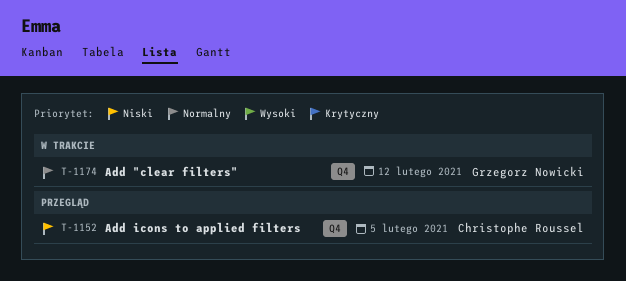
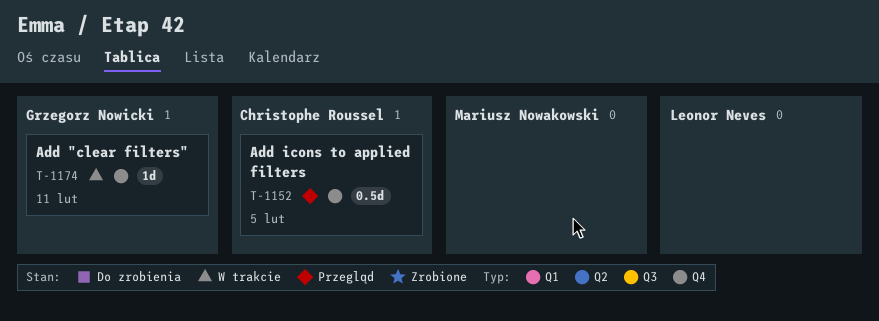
T-1174, due: Feb 12 -> Feb 11

